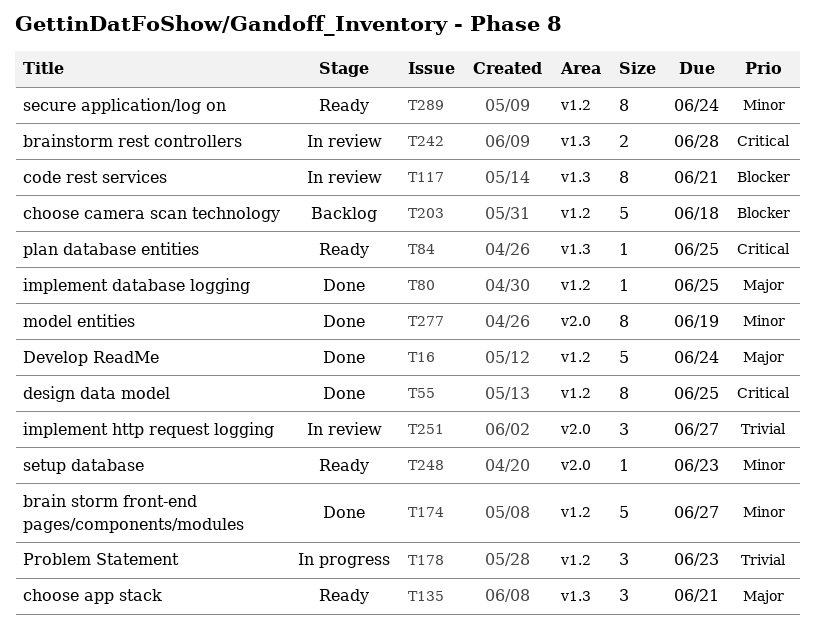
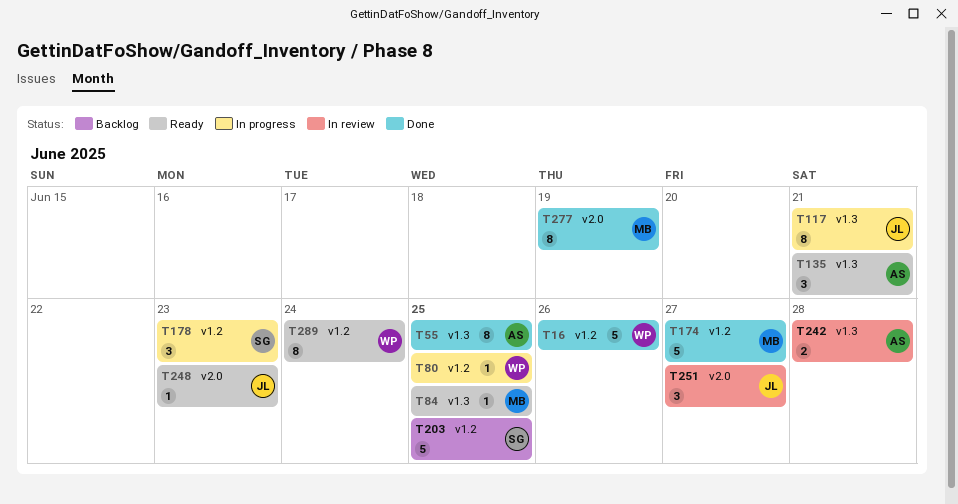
T16, due: Jun 24 -> Jun 26
T55, label: v1.2 -> v1.3
T80, status: Done -> In progress
T117, status: In review -> In progress
T203, due: Jun 18 -> Jun 25

